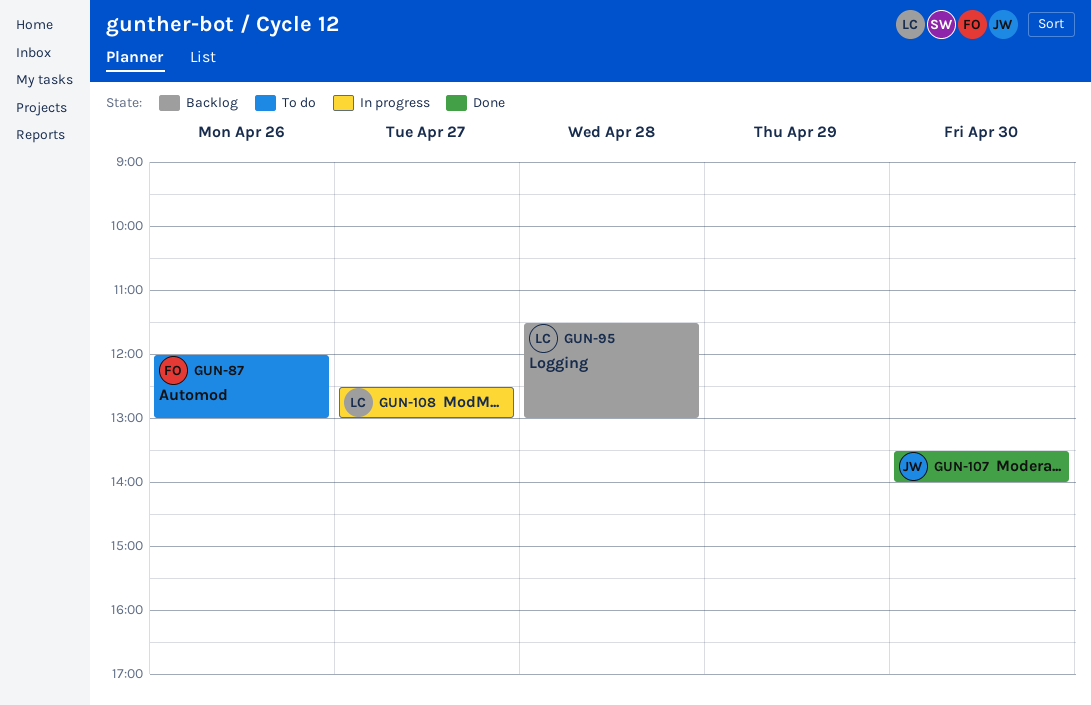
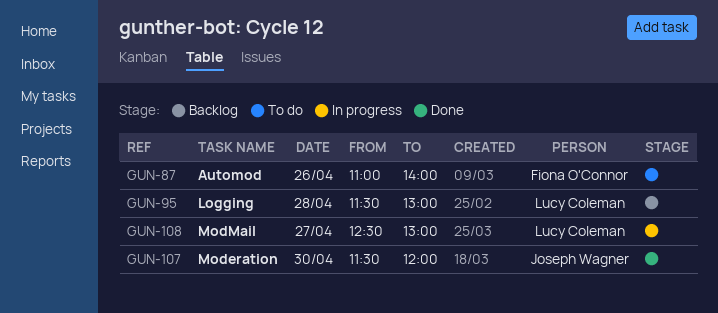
GUN-87, begins: 12:00 -> 11:00
GUN-87, ends: 13:00 -> 14:00
GUN-107, begins: 13:30 -> 11:30
GUN-107, ends: 14:00 -> 12:00

